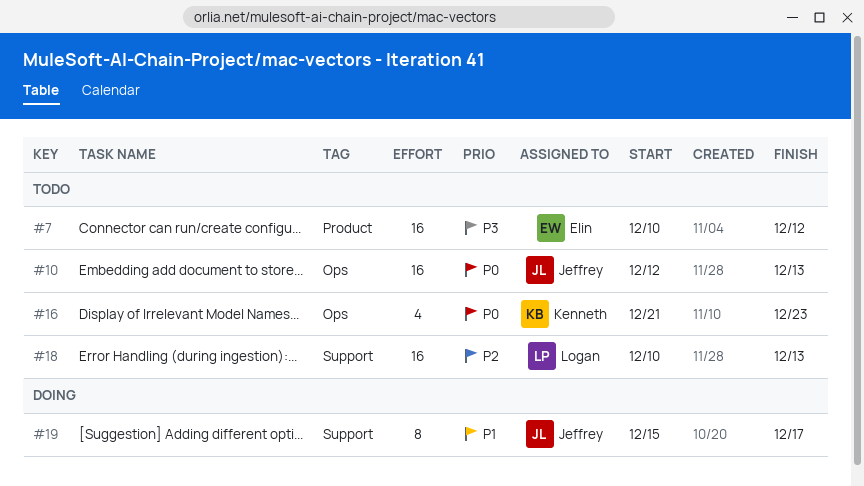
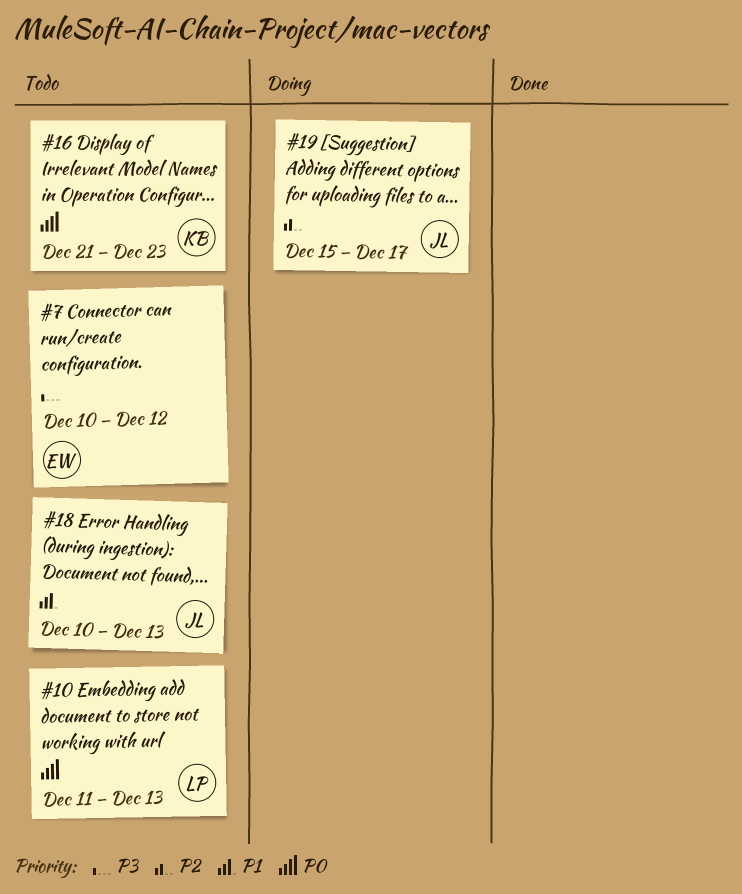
#10, owner: Jeffrey -> Logan
#10, start: Dec 12 -> Dec 11
#18, owner: Logan -> Jeffrey
#18, priority: P2 -> P1
#19, priority: P1 -> P2

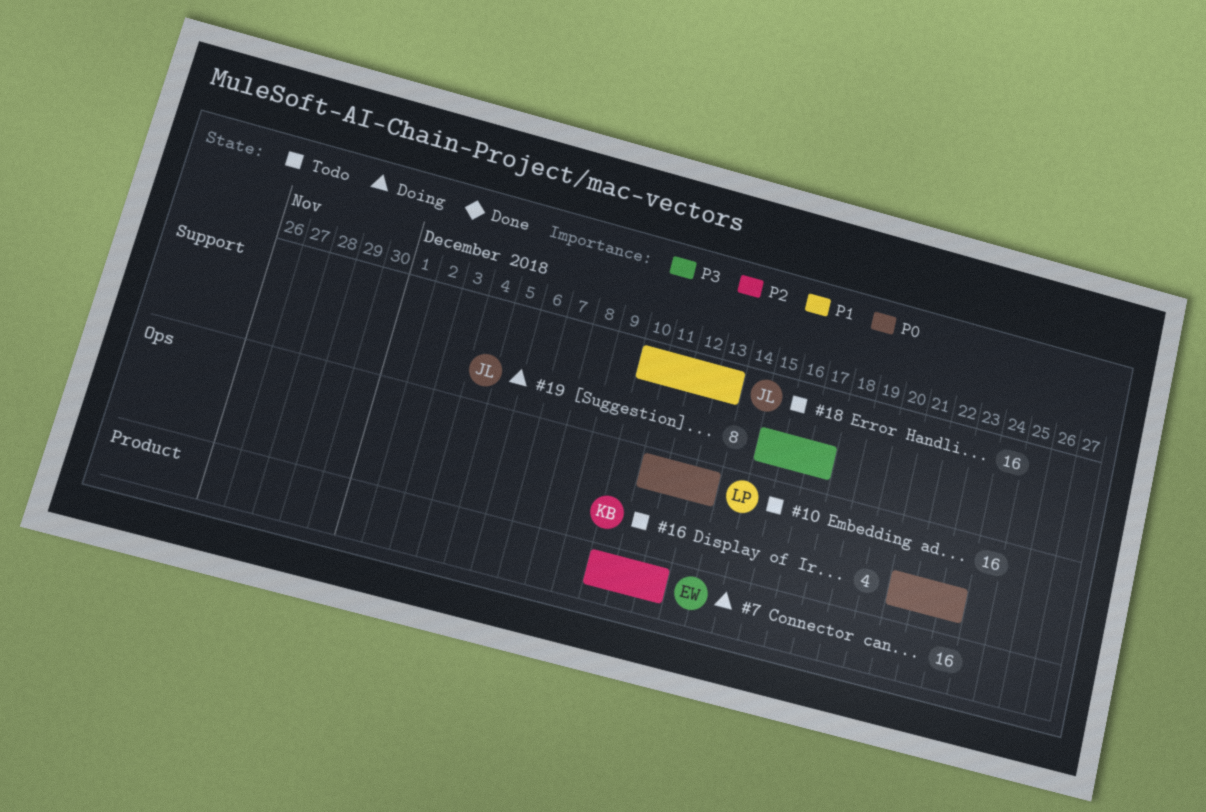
#7, status: Todo -> Doing
#7, priority: P3 -> P2
#19, priority: P2 -> P3

